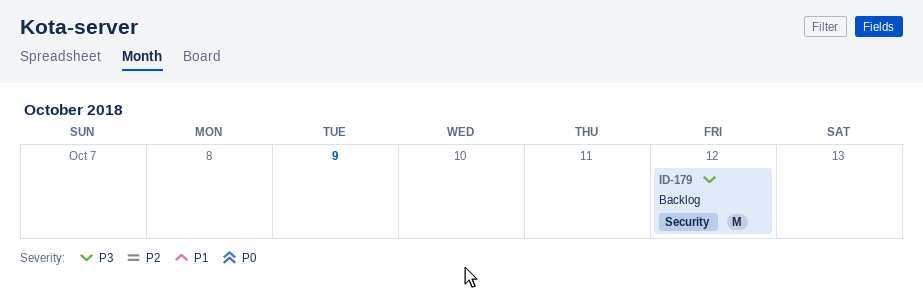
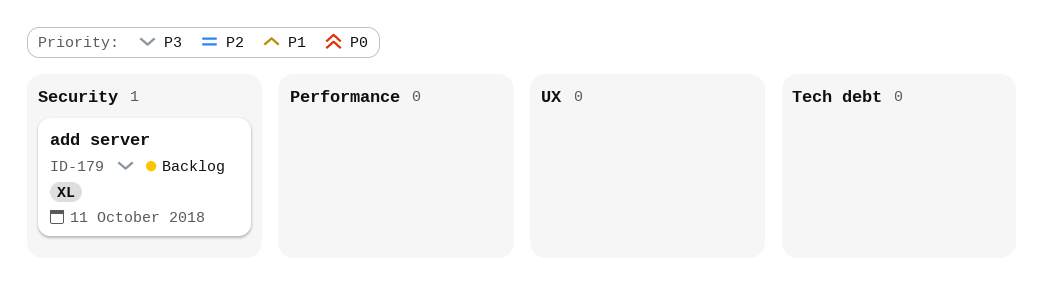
ID-179, estimate: M -> XL
ID-179, due: Oct 12 -> Oct 11

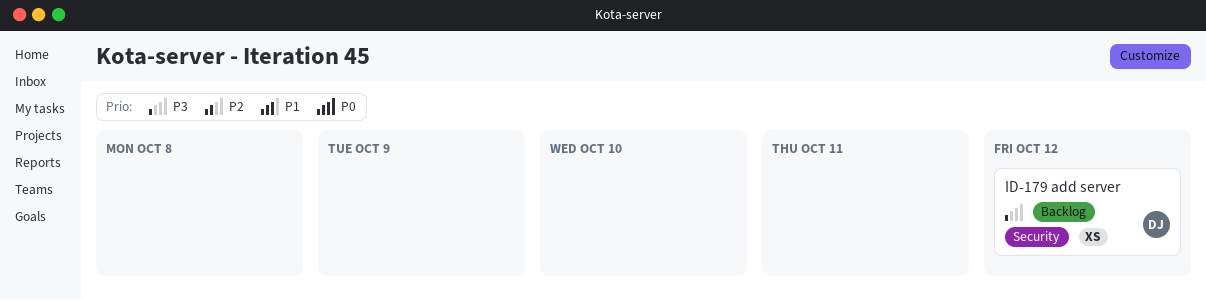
ID-179, estimate: XL -> XS
ID-179, due: Oct 11 -> Oct 12

